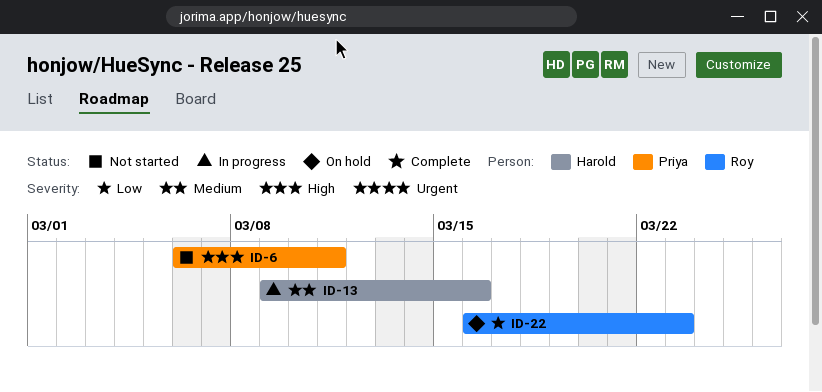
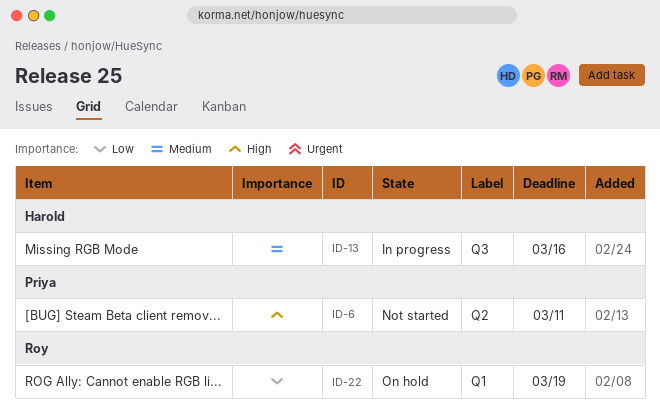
ID-22, due: Mar 23 -> Mar 19

